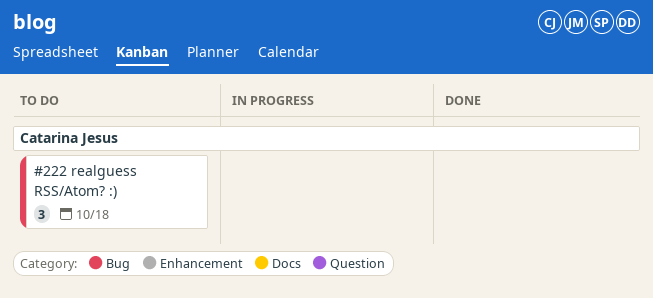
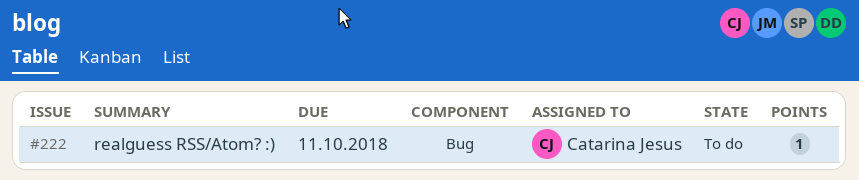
#222, estimate: 3 -> 1
#222, due: Oct 18 -> Oct 11

